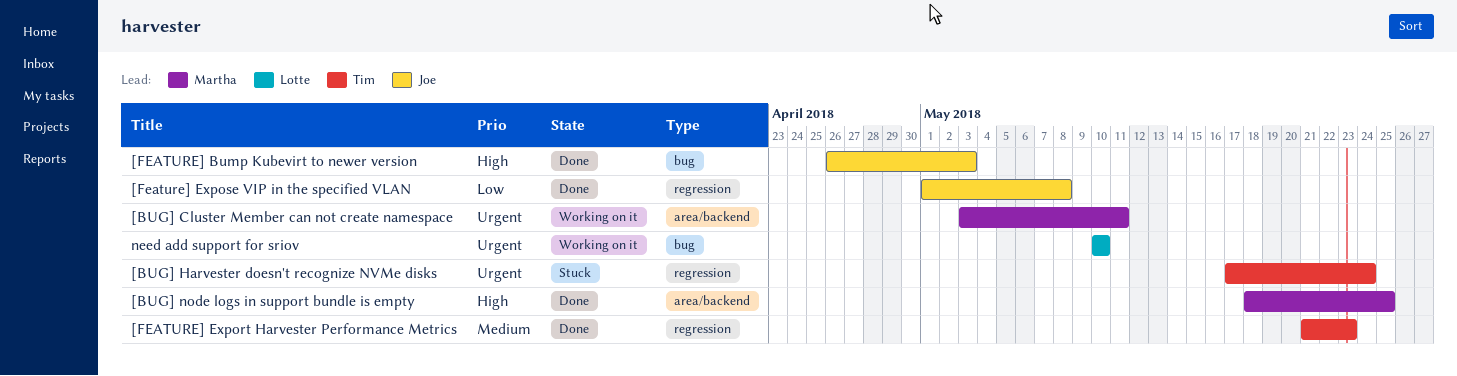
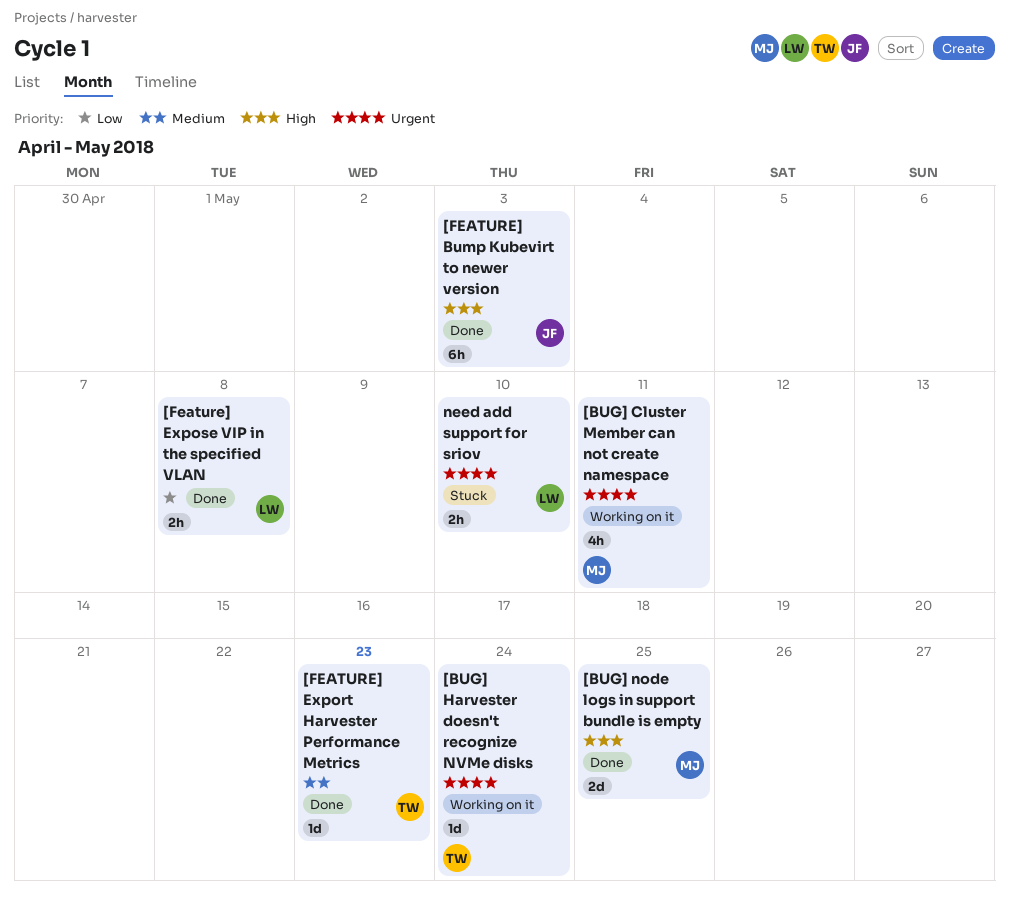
[BUG] Harvester doesn't recognize NVMe disks, status: Stuck -> Working on it
[Feature] Expose VIP in the specified VLAN, owner: Joe -> Lotte
need add support for sriov, status: Working on it -> Stuck

